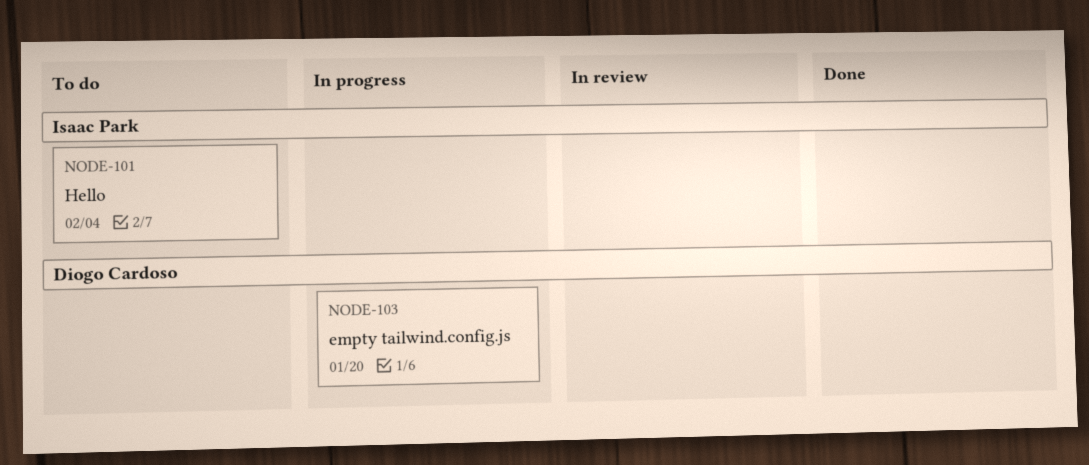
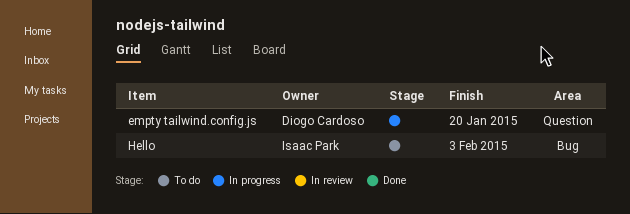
Hello, due: Feb 4 -> Feb 3

